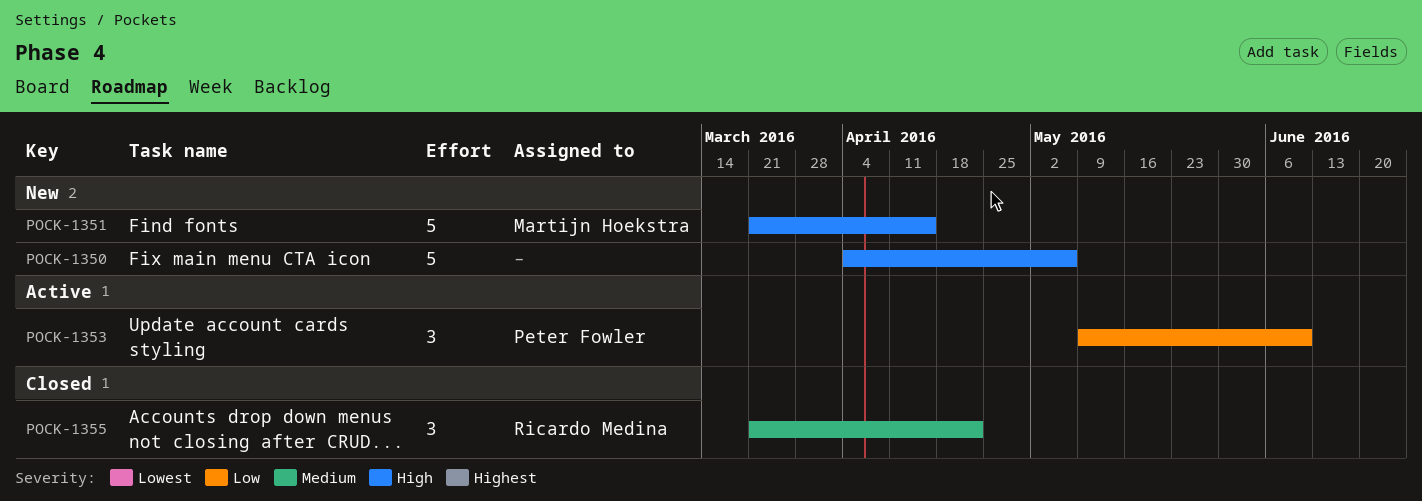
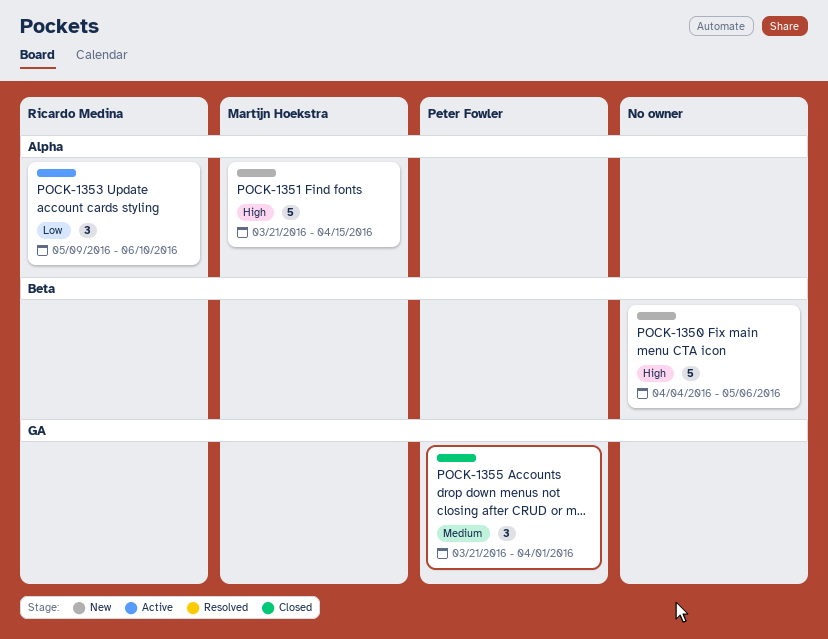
POCK-1353, owner: Peter Fowler -> Ricardo Medina
POCK-1355, owner: Ricardo Medina -> Peter Fowler
POCK-1355, due: Apr 22 -> Apr 1

